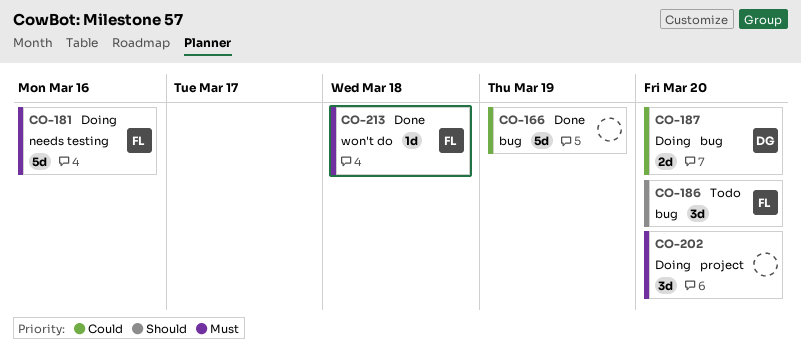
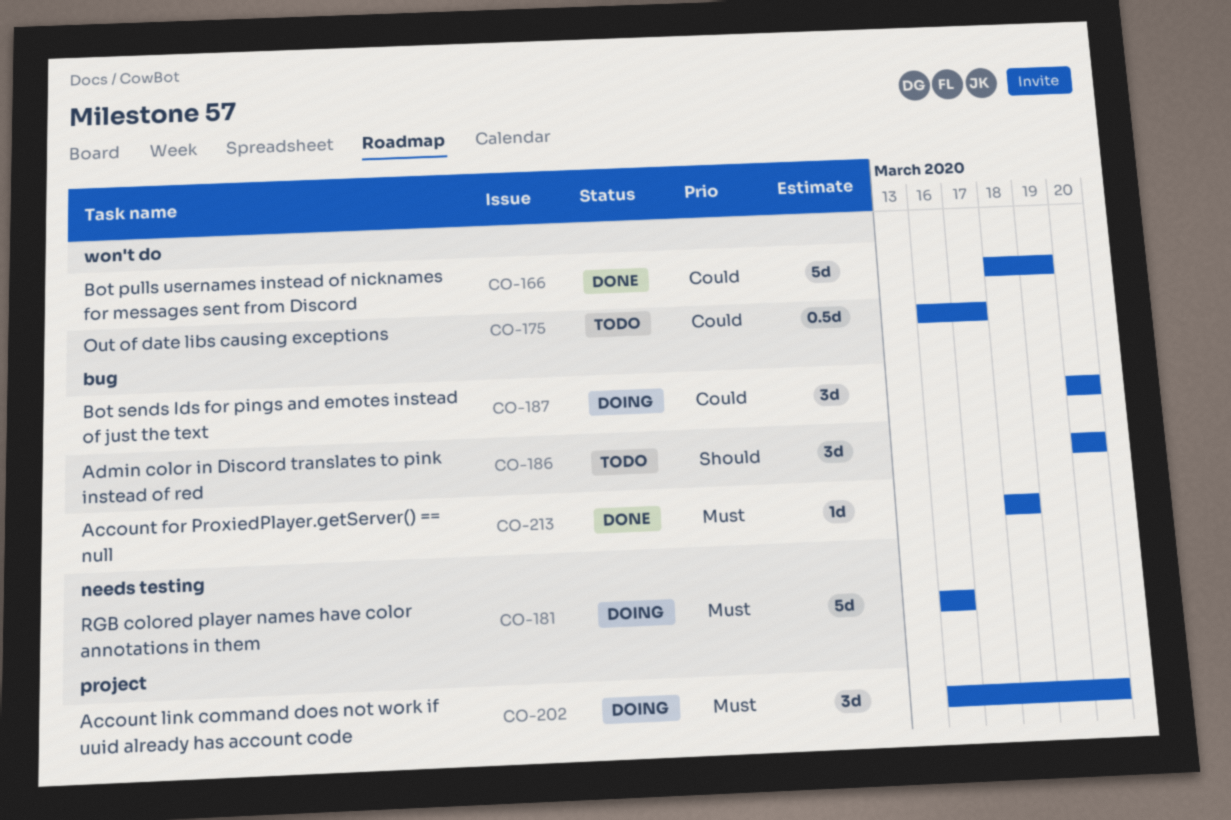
CO-166, label: bug -> won't do
CO-175: none -> present
CO-187, estimate: 2d -> 3d
CO-213, label: won't do -> bug

